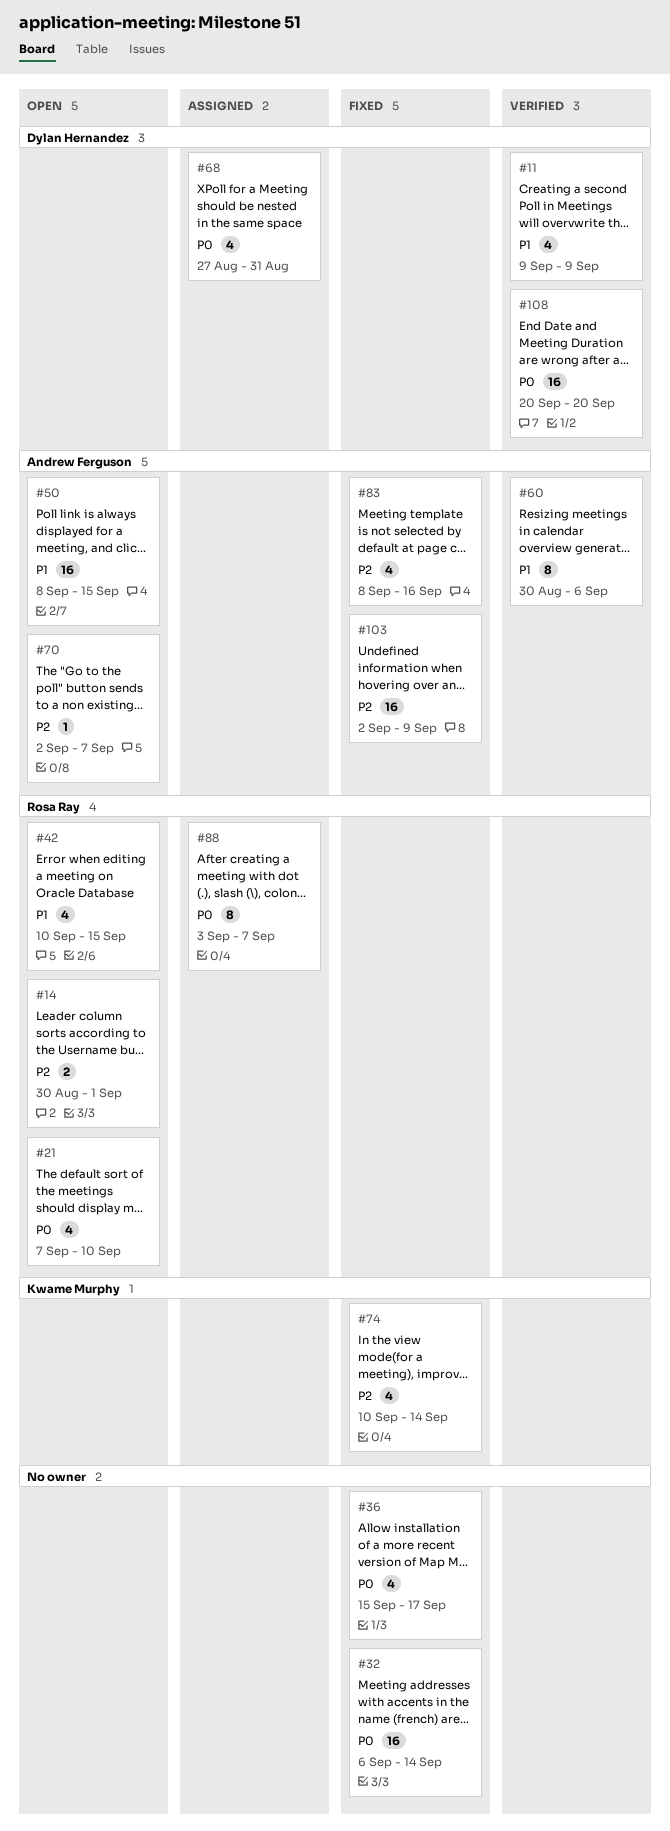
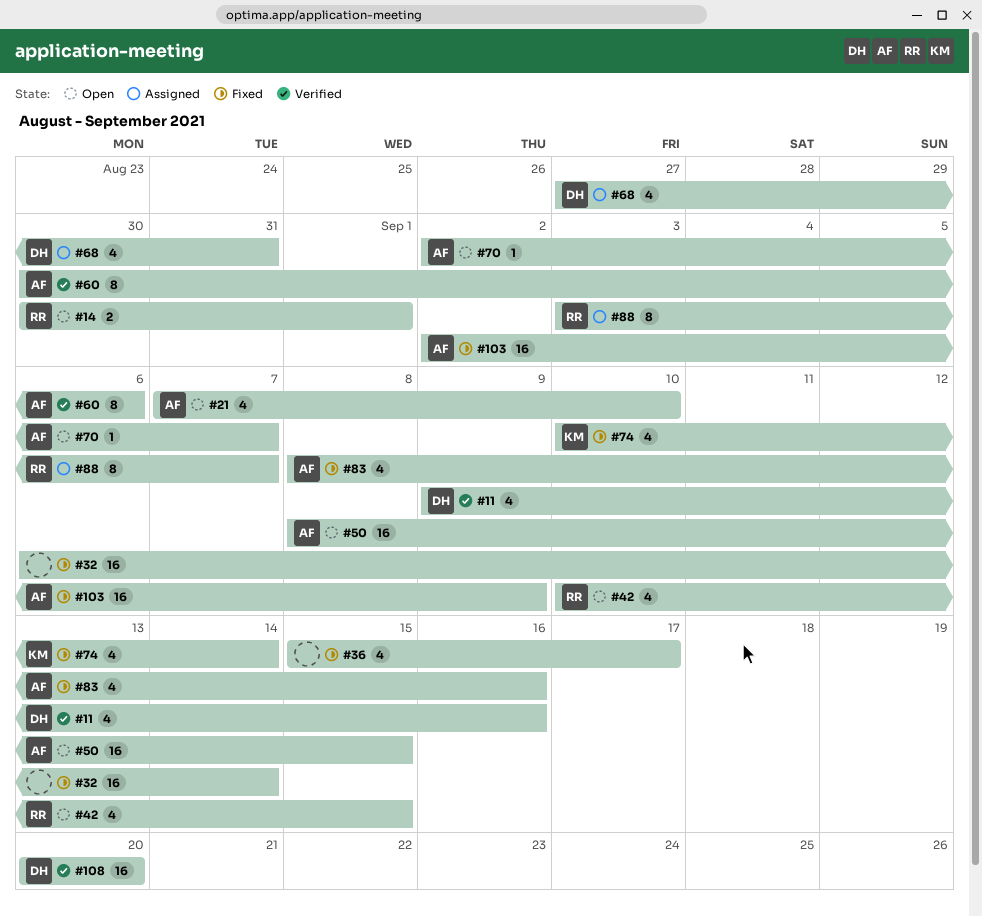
#11, due: Sep 9 -> Sep 16
#21, owner: Rosa Ray -> Andrew Ferguson

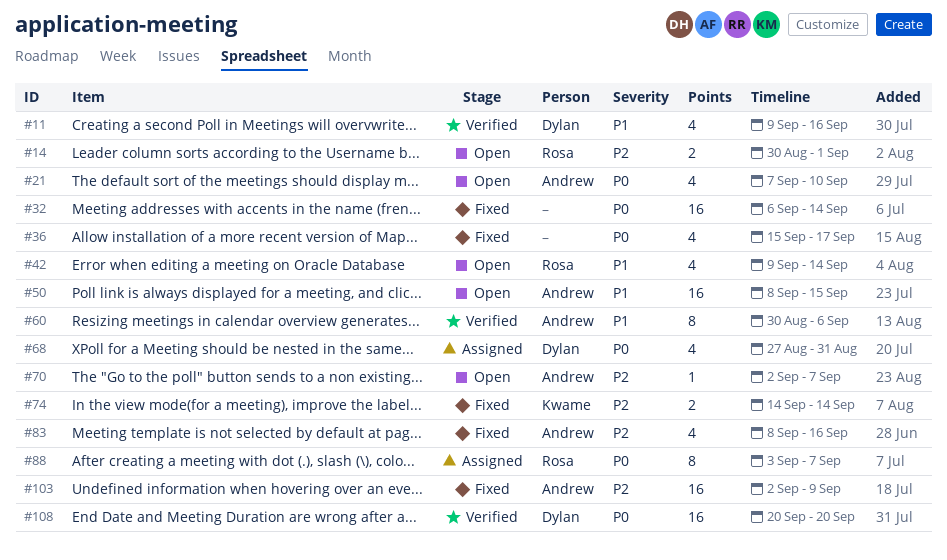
#42, start: Sep 10 -> Sep 9
#42, due: Sep 15 -> Sep 14
#74, estimate: 4 -> 2
#74, start: Sep 10 -> Sep 14

